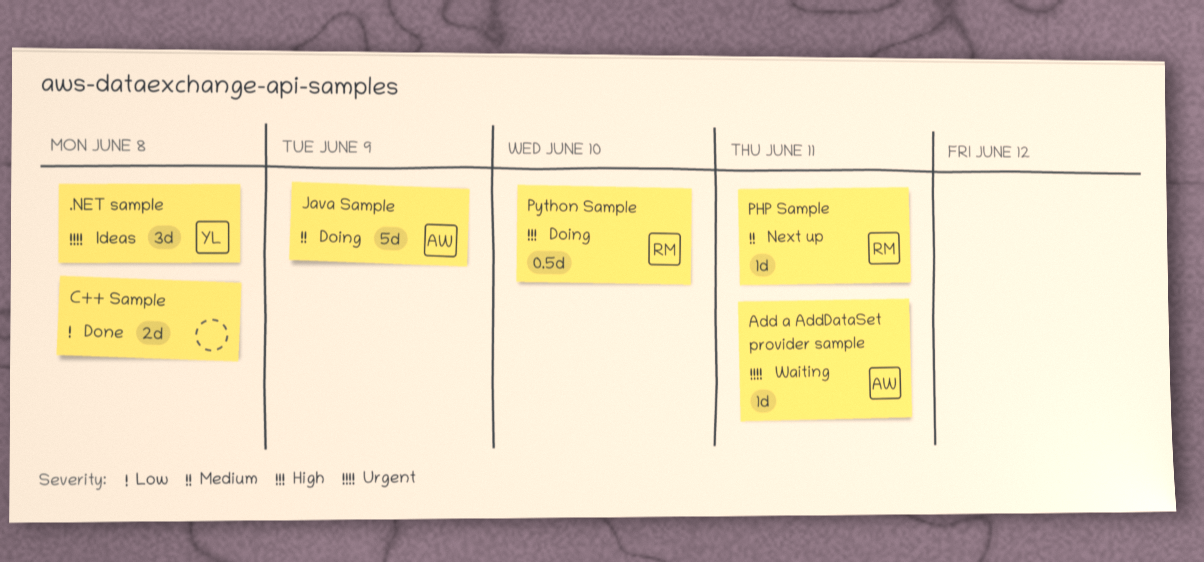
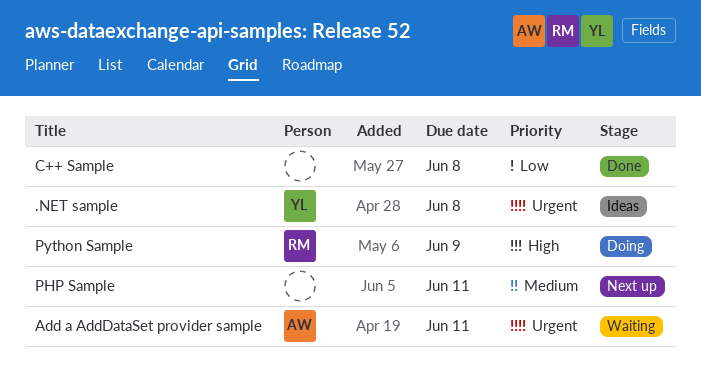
Java Sample: present -> none
PHP Sample, owner: RM -> none
Python Sample, due: Jun 10 -> Jun 9

